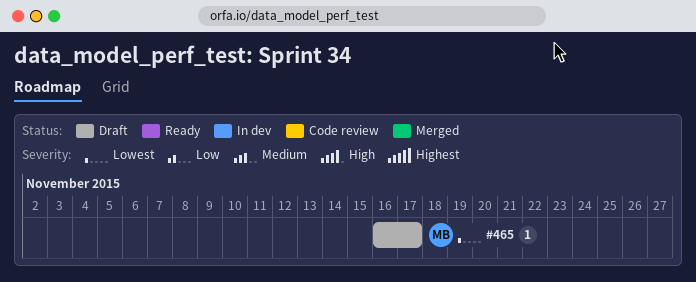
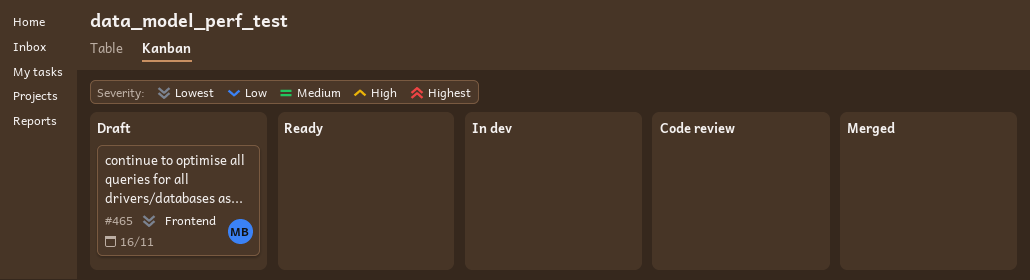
#465, due: Nov 17 -> Nov 16

